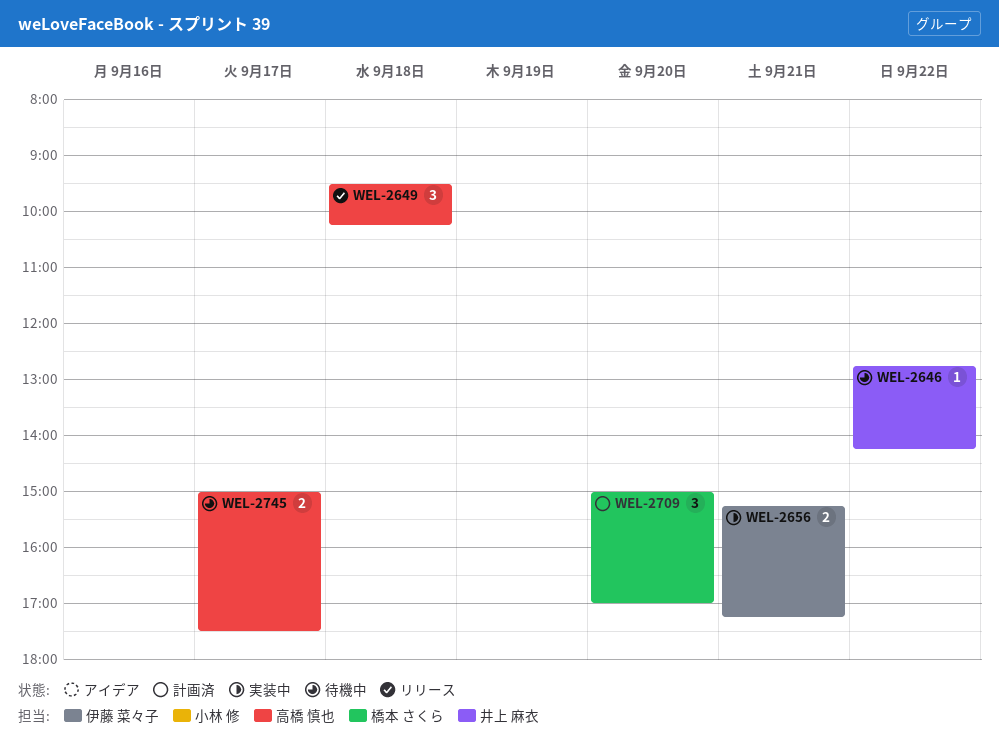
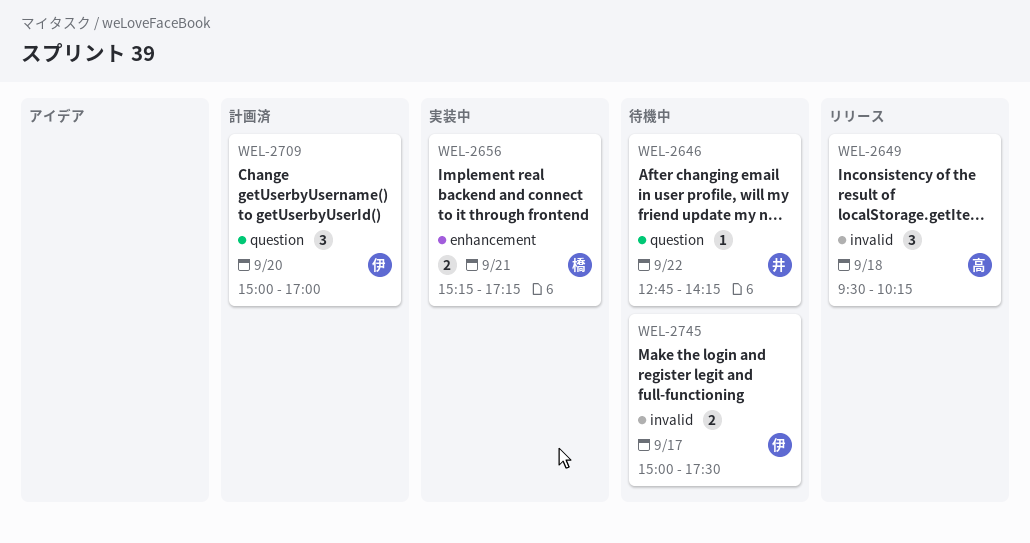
WEL-2656, owner: 伊藤 菜々子 -> 橋本 さくら
WEL-2709, owner: 橋本 さくら -> 伊藤 菜々子
WEL-2745, owner: 高橋 慎也 -> 伊藤 菜々子

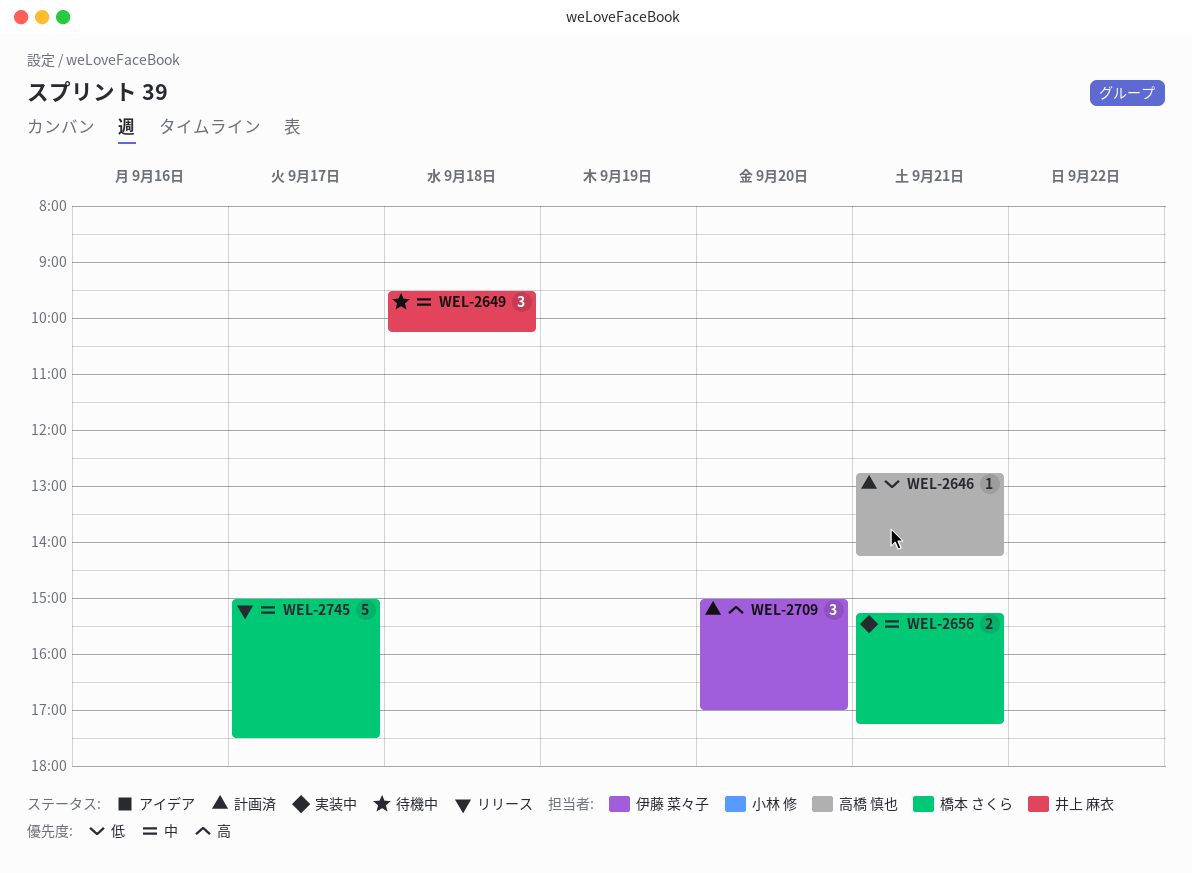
WEL-2646, status: 待機中 -> 計画済
WEL-2646, owner: 井上 麻衣 -> 高橋 慎也
WEL-2646, day: Sep 22 -> Sep 21
WEL-2649, status: リリース -> 待機中
WEL-2649, owner: 高橋 慎也 -> 井上 麻衣
WEL-2745, status: 待機中 -> リリース
WEL-2745, owner: 伊藤 菜々子 -> 橋本 さくら
WEL-2745, estimate: 2 -> 5

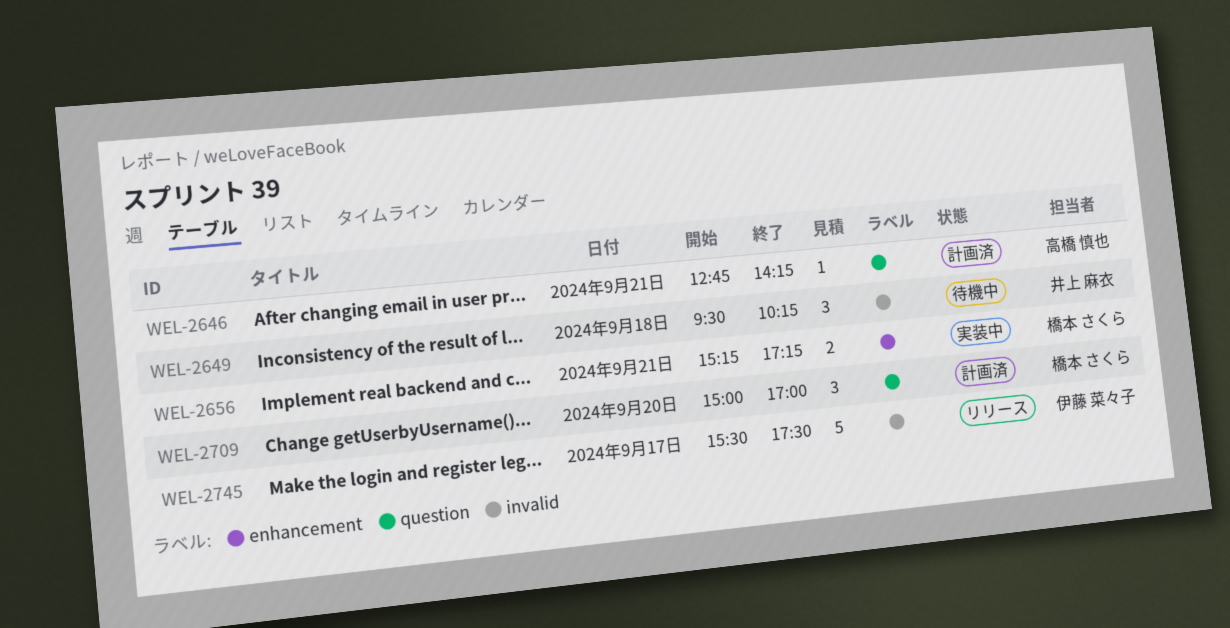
WEL-2709, owner: 伊藤 菜々子 -> 橋本 さくら
WEL-2745, owner: 橋本 さくら -> 伊藤 菜々子
WEL-2745, begins: 15:00 -> 15:30

